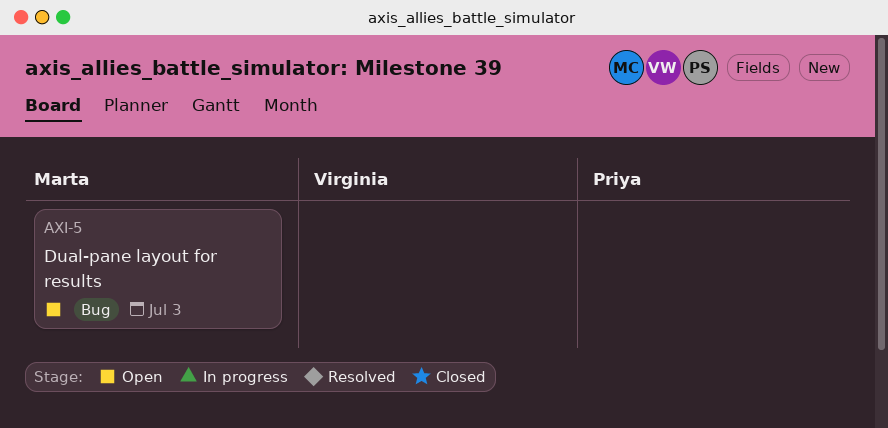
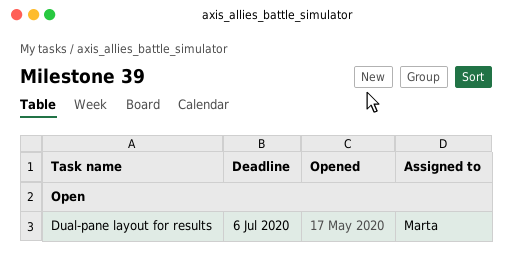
Dual-pane layout for results, due: Jul 3 -> Jul 6

